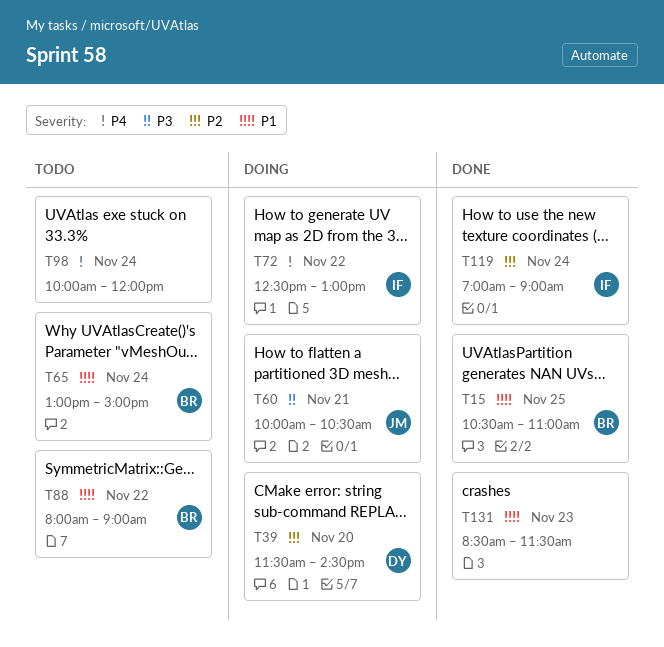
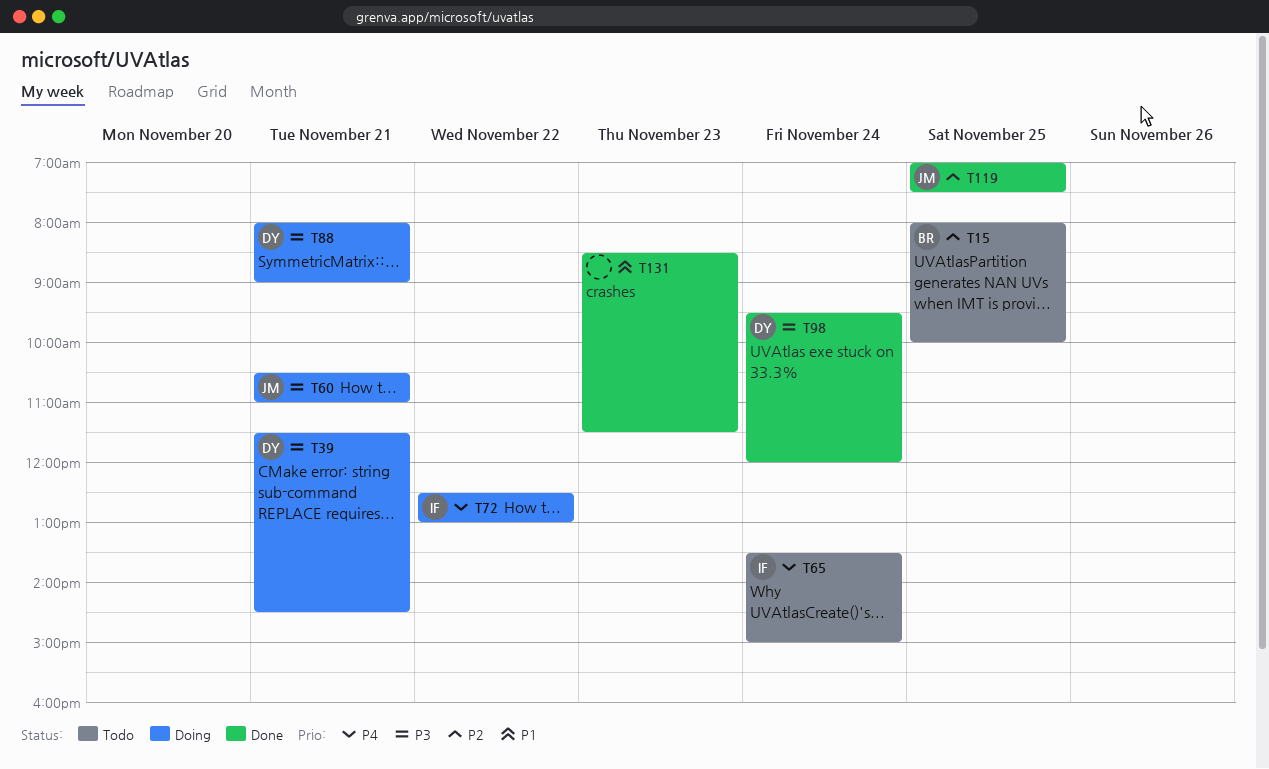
T15, status: Done -> Todo
T15, priority: P1 -> P2
T15, begins: 10:30 -> 08:00
T15, ends: 11:00 -> 10:00
T39, priority: P2 -> P3
T39, day: Nov 20 -> Nov 21
T60, begins: 10:00 -> 10:30
T60, ends: 10:30 -> 11:00
T65, owner: BR -> IF
T65, priority: P1 -> P4
T65, begins: 13:00 -> 13:30
T88, status: Todo -> Doing
T88, owner: BR -> DY
T88, priority: P1 -> P3
T88, day: Nov 22 -> Nov 21
T98, status: Todo -> Done
T98, owner: none -> DY
T98, priority: P4 -> P3
T98, begins: 10:00 -> 09:30
T119, owner: IF -> JM
T119, day: Nov 24 -> Nov 25
T119, ends: 09:00 -> 07:30

